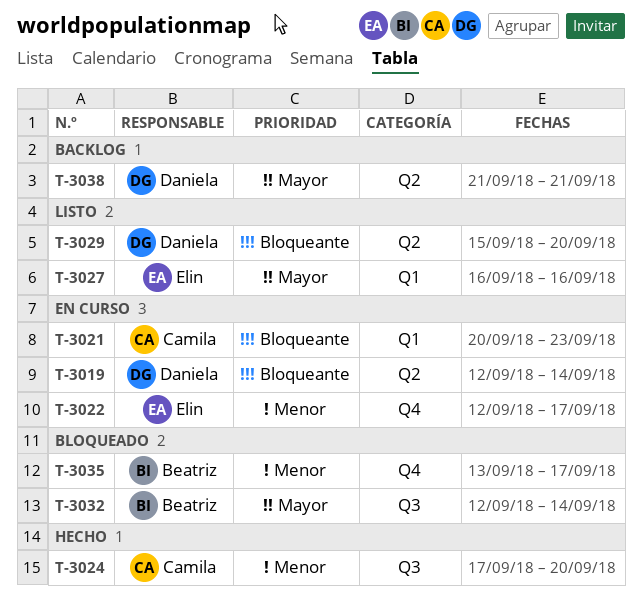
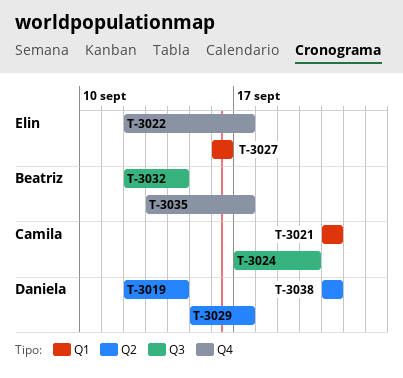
T-3021, start: Sep 20 -> Sep 21
T-3021, due: Sep 23 -> Sep 21
T-3029, due: Sep 20 -> Sep 17

